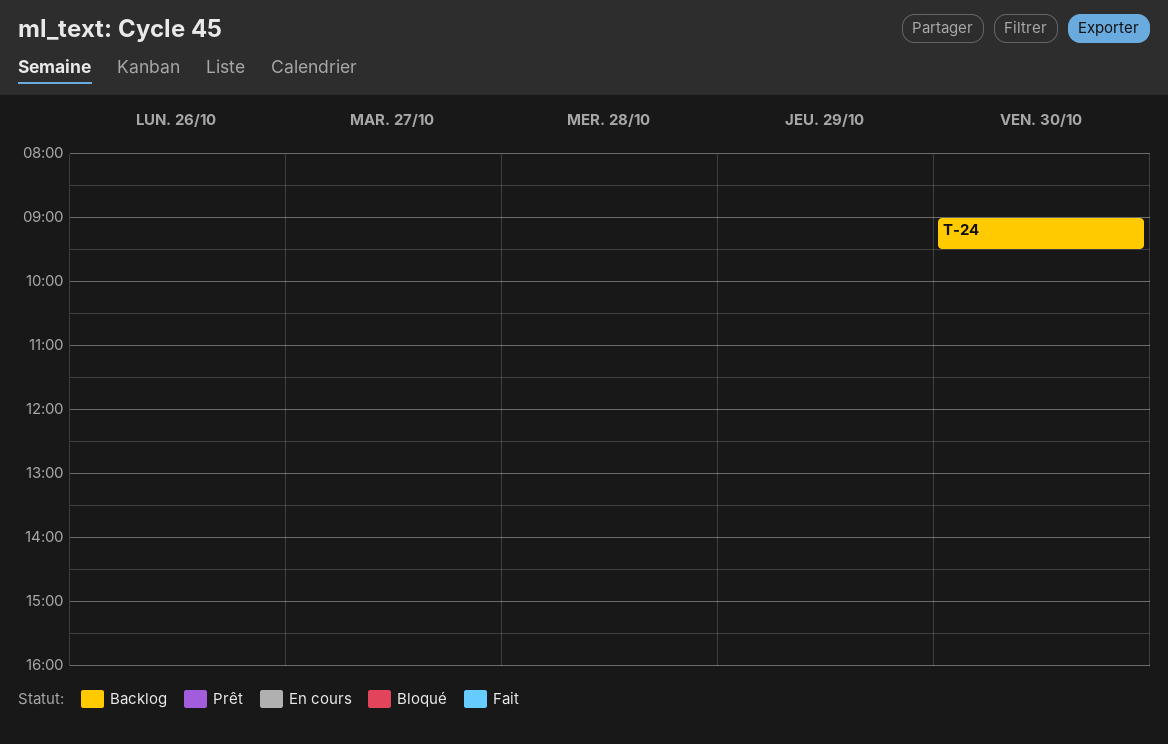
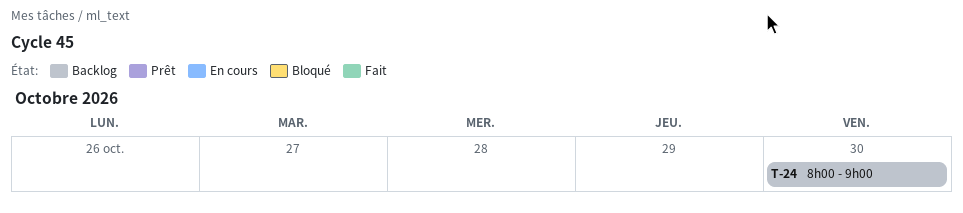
T-24, begins: 09:00 -> 08:00
T-24, ends: 09:30 -> 09:00

